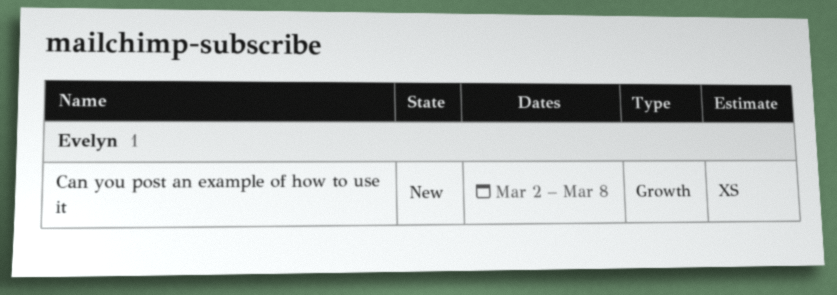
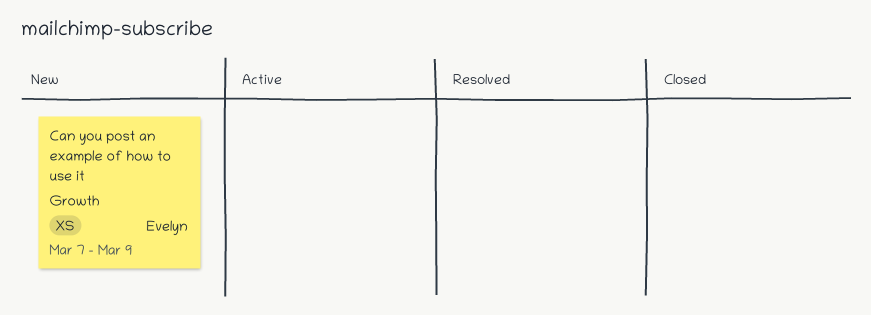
Can you post an example of how to use it, start: Mar 2 -> Mar 7
Can you post an example of how to use it, due: Mar 8 -> Mar 9

